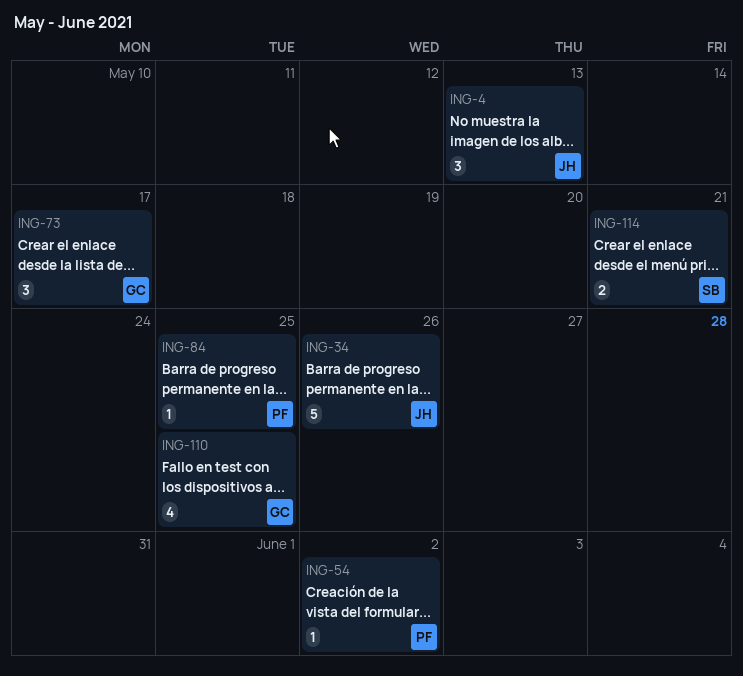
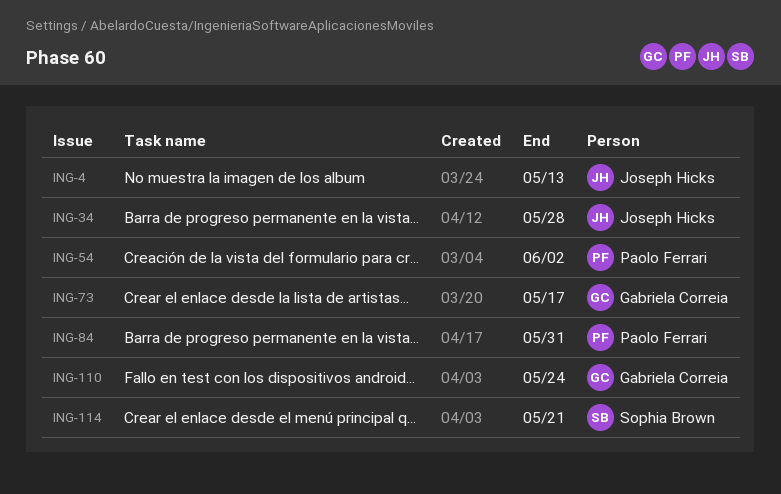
ING-34, due: May 26 -> May 28
ING-84, due: May 25 -> May 31
ING-110, due: May 25 -> May 24

